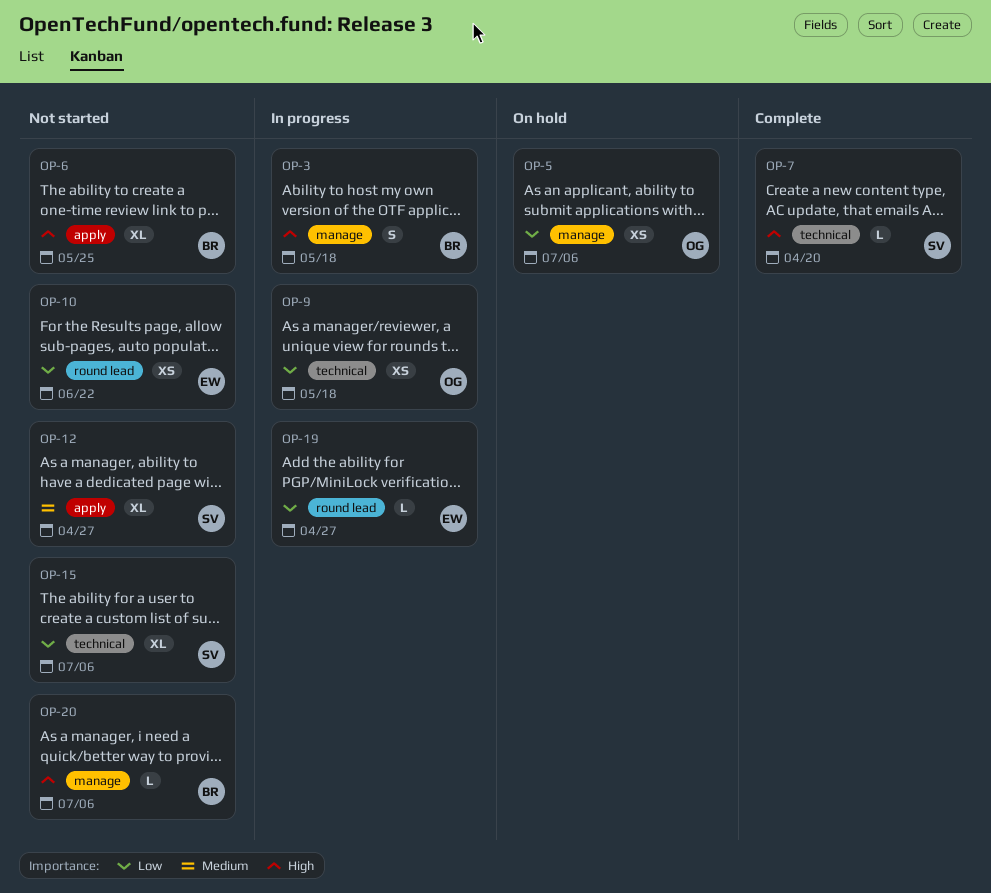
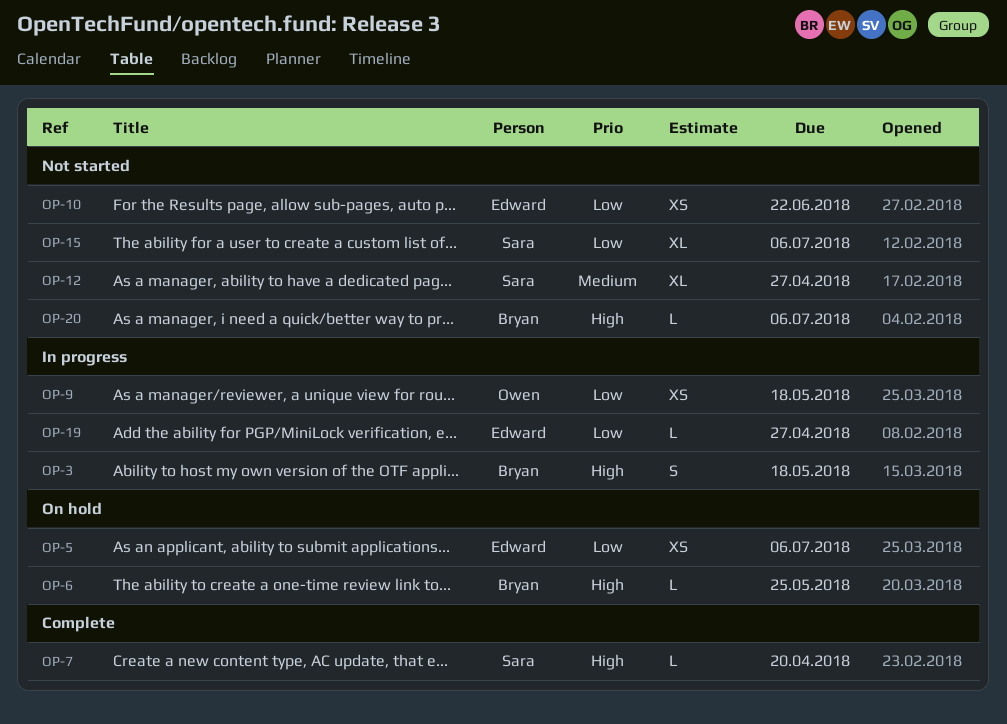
OP-5, owner: Owen -> Edward
OP-6, status: Not started -> On hold
OP-6, estimate: XL -> L

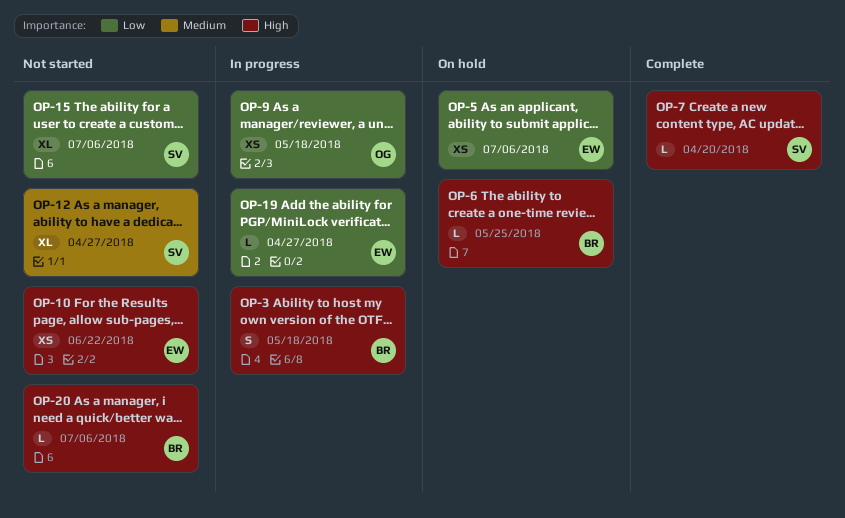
OP-10, priority: Low -> High

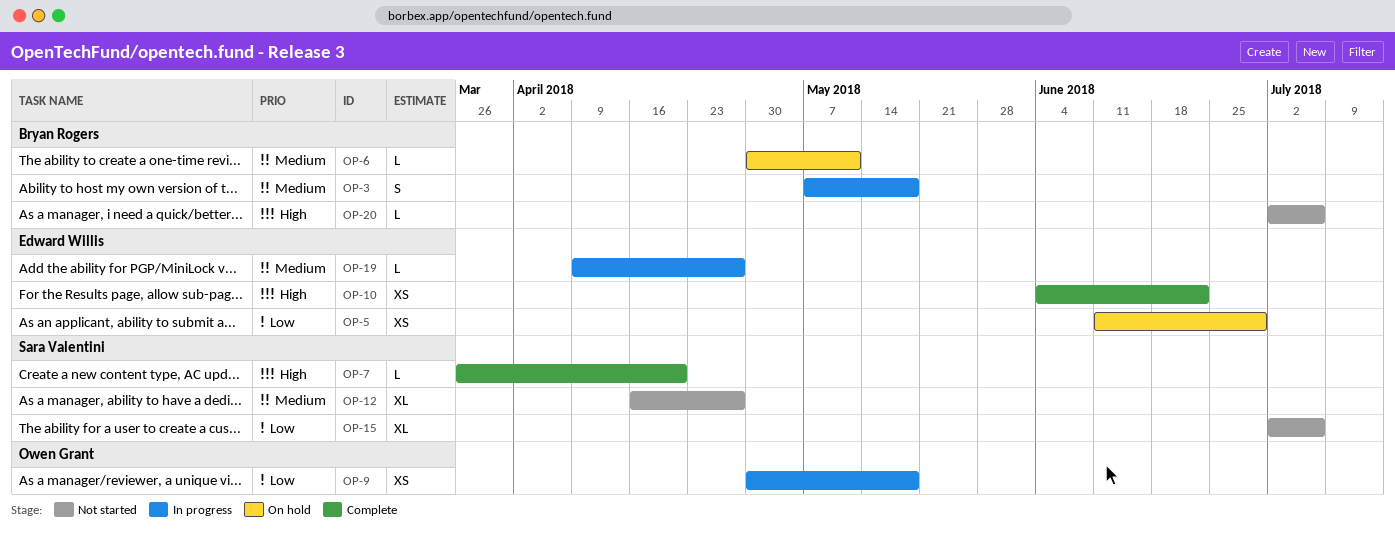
OP-3, priority: High -> Medium
OP-5, due: Jul 6 -> Jun 29
OP-6, priority: High -> Medium
OP-6, due: May 25 -> May 11
OP-10, status: Not started -> Complete
OP-19, priority: Low -> Medium

